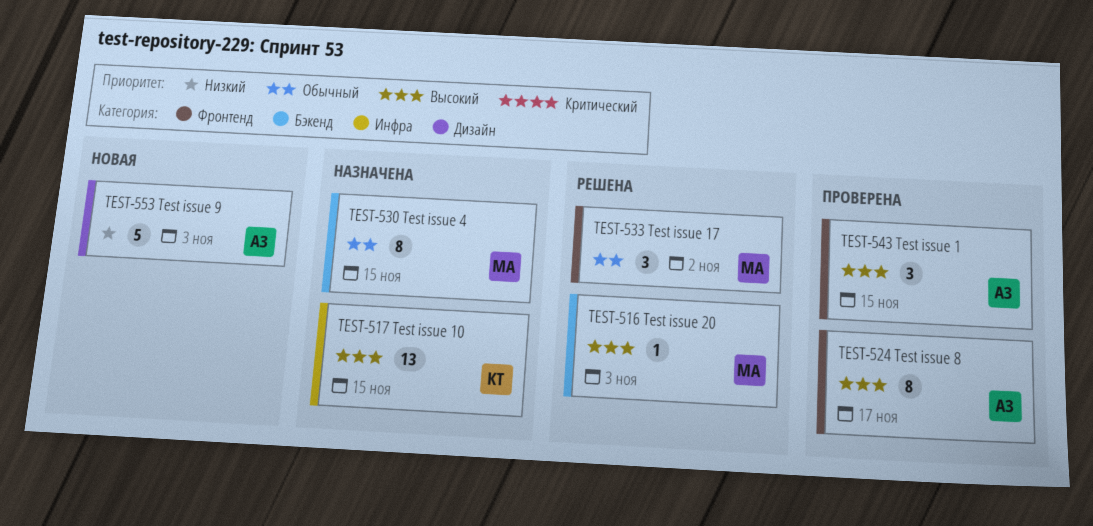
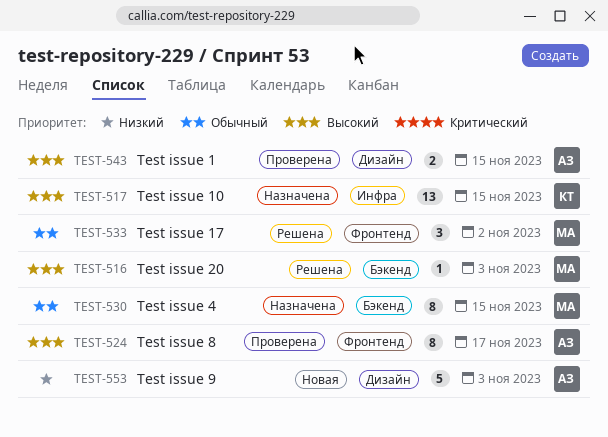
TEST-543, label: Фронтенд -> Дизайн
TEST-543, estimate: 3 -> 2

